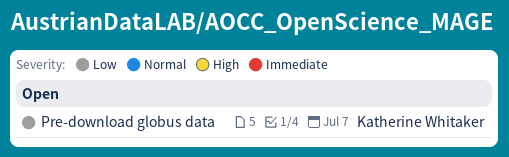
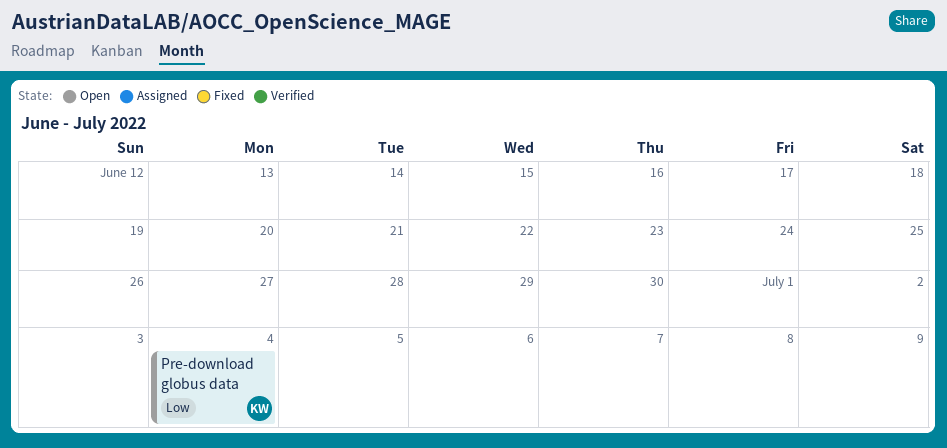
Pre-download globus data, due: Jul 7 -> Jul 4

